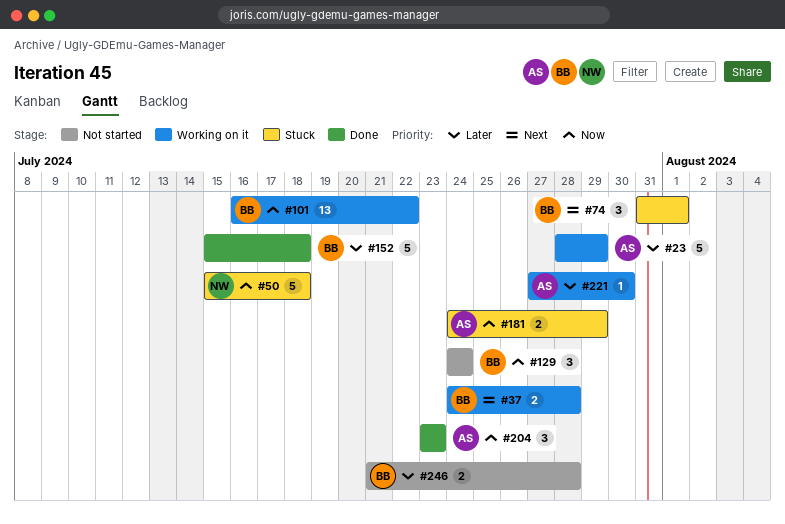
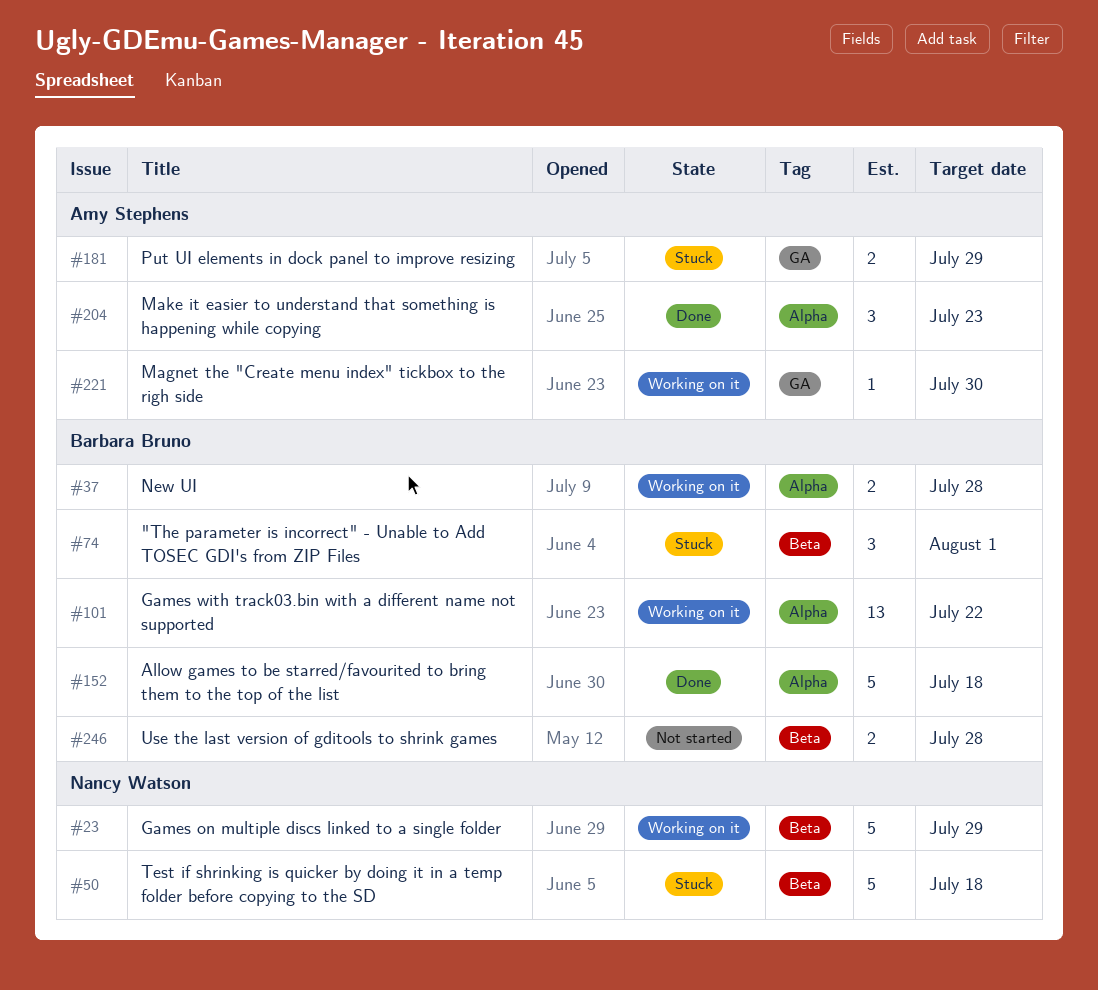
#23, owner: Amy Stephens -> Nancy Watson
#129: present -> none

